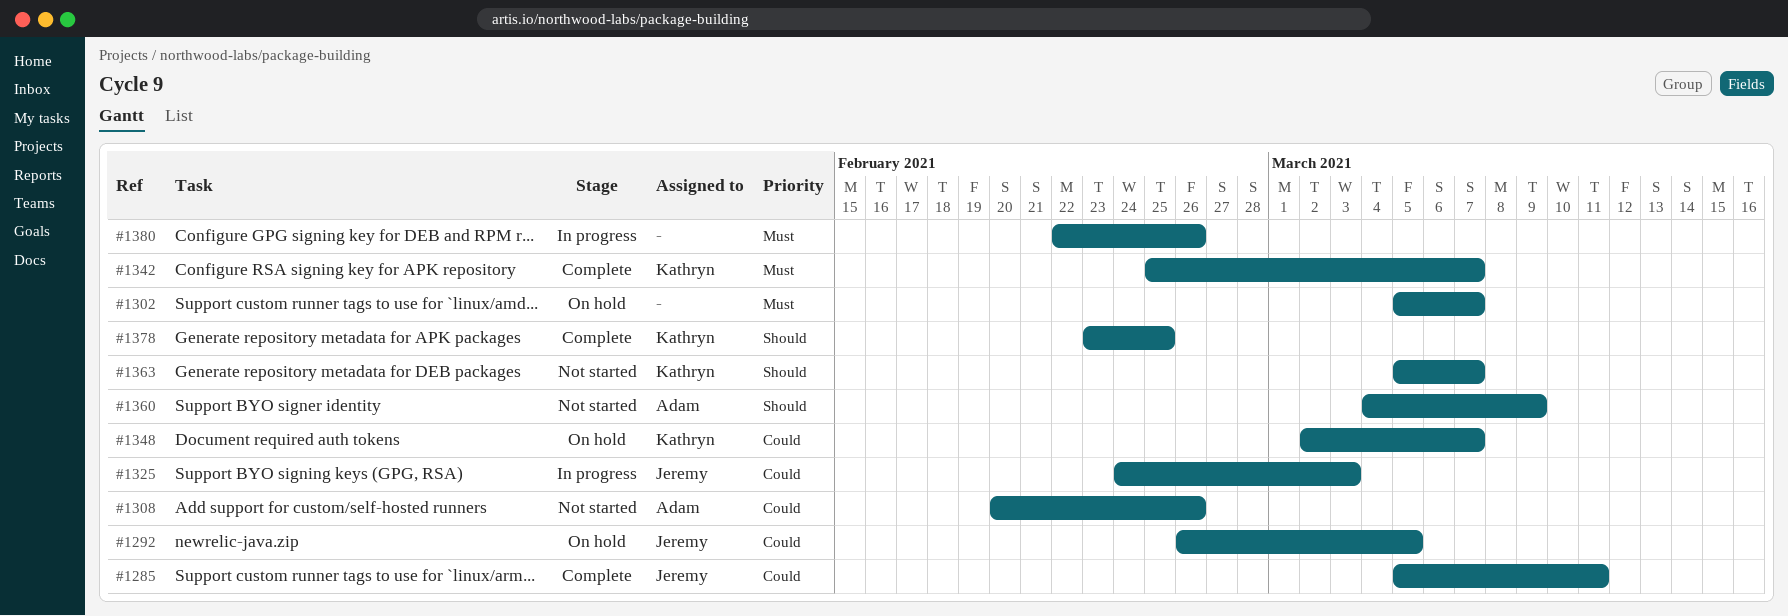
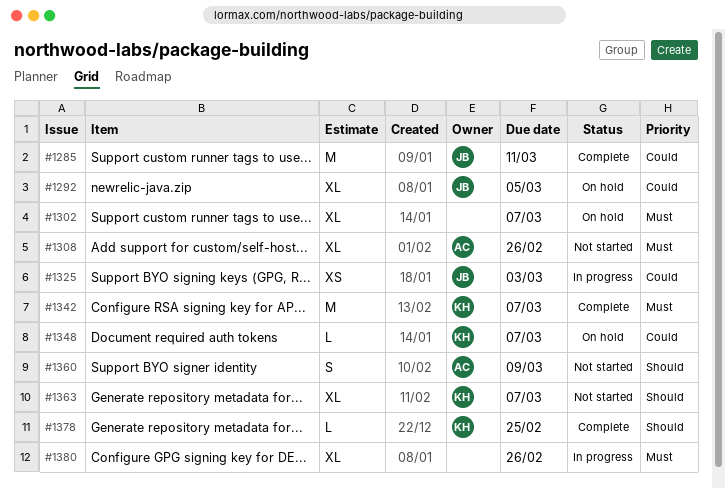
#1308, priority: Could -> Must

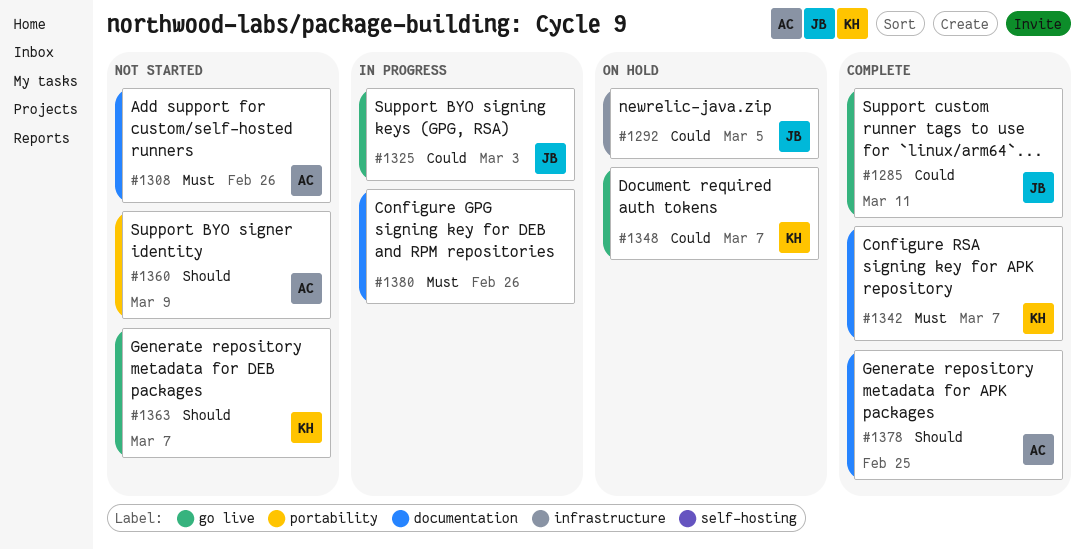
#1302: present -> none
#1378, owner: KH -> AC

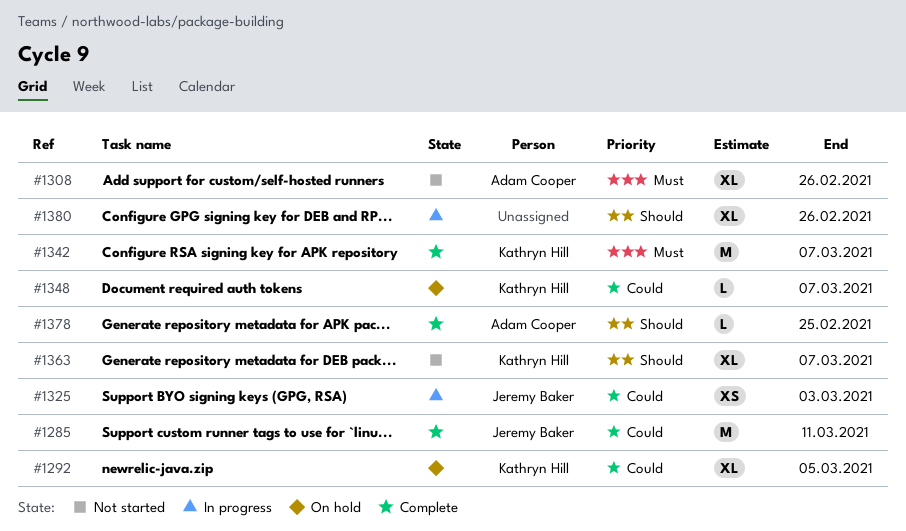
#1292, owner: Jeremy Baker -> Kathryn Hill
#1360: present -> none
#1380, priority: Must -> Should

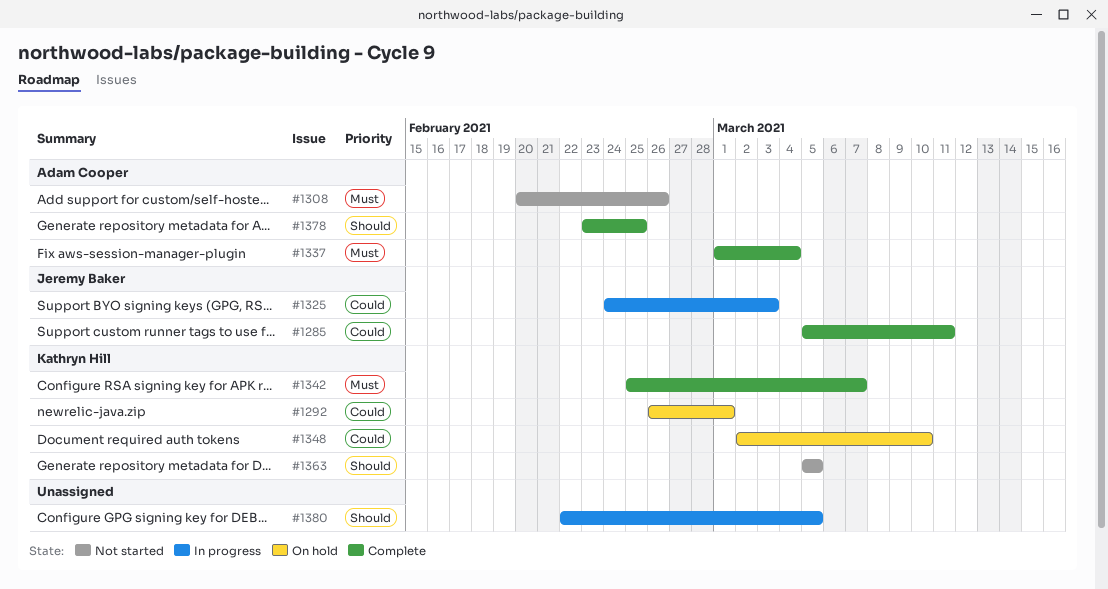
#1292, due: Mar 5 -> Mar 1
#1337: none -> present
#1348, due: Mar 7 -> Mar 10
#1363, due: Mar 7 -> Mar 5
#1380, due: Feb 26 -> Mar 5

